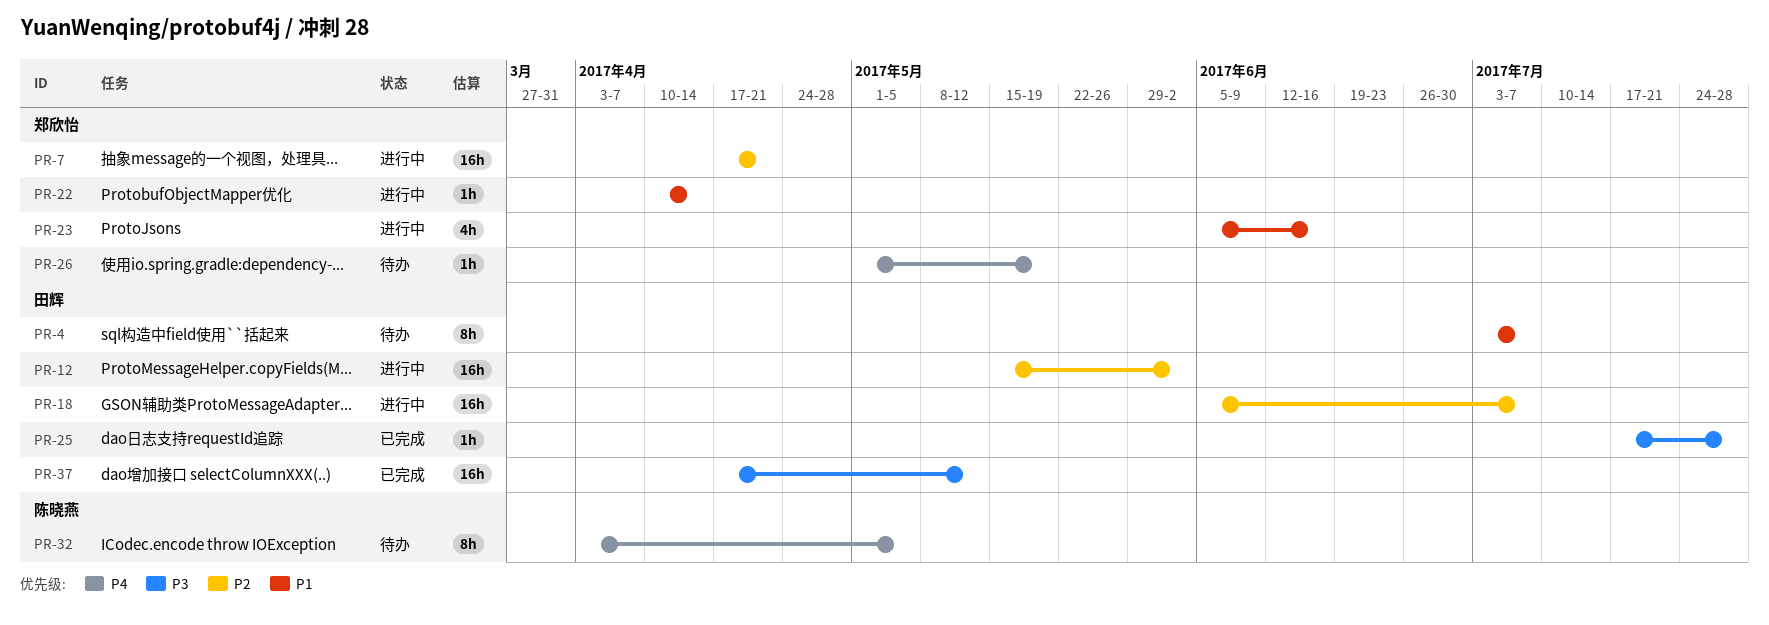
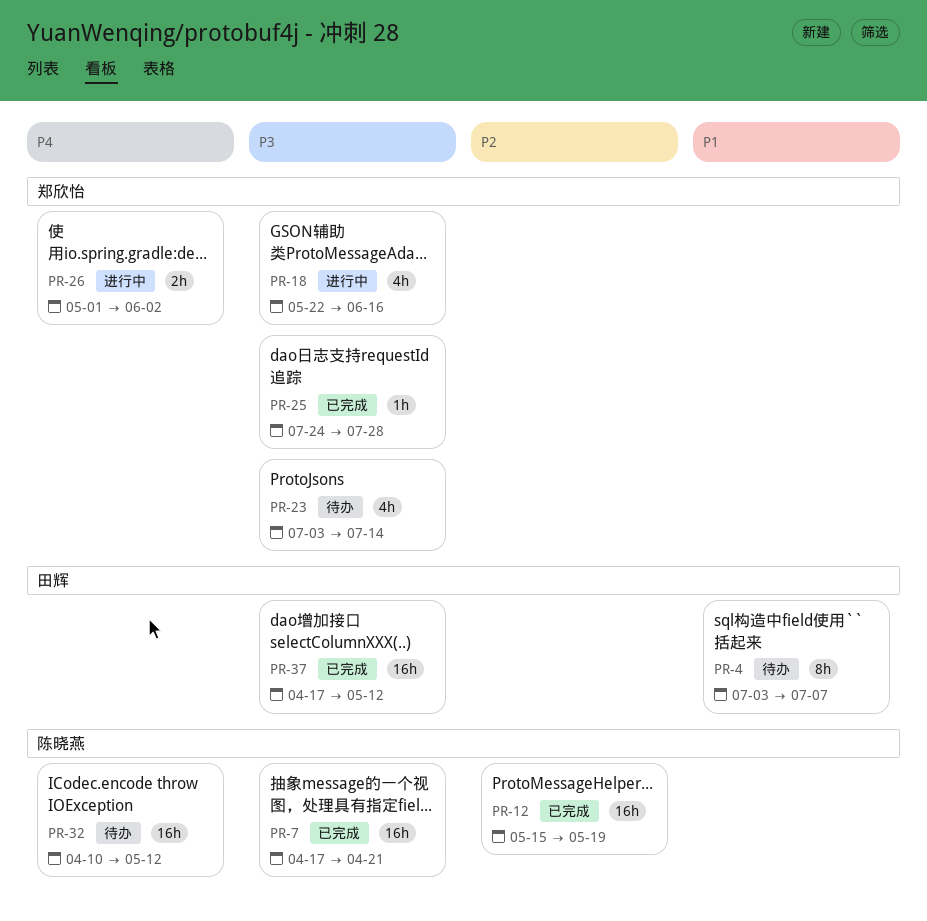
PR-7, status: 进行中 -> 已完成
PR-7, owner: 郑欣怡 -> 陈晓燕
PR-7, priority: P2 -> P3
PR-12, status: 进行中 -> 已完成
PR-12, owner: 田辉 -> 陈晓燕
PR-12, due: Jun 2 -> May 19
PR-18, owner: 田辉 -> 郑欣怡
PR-18, priority: P2 -> P3
PR-18, estimate: 16h -> 4h
PR-18, start: Jun 5 -> May 22
PR-18, due: Jul 7 -> Jun 16
PR-22: present -> none
PR-23, status: 进行中 -> 待办
PR-23, priority: P1 -> P3
PR-23, start: Jun 5 -> Jul 3
PR-23, due: Jun 16 -> Jul 14
PR-25, owner: 田辉 -> 郑欣怡
PR-25, start: Jul 17 -> Jul 24
PR-26, status: 待办 -> 进行中
PR-26, estimate: 1h -> 2h
PR-26, due: May 19 -> Jun 2
PR-32, estimate: 8h -> 16h
PR-32, start: Apr 3 -> Apr 10
PR-32, due: May 5 -> May 12

